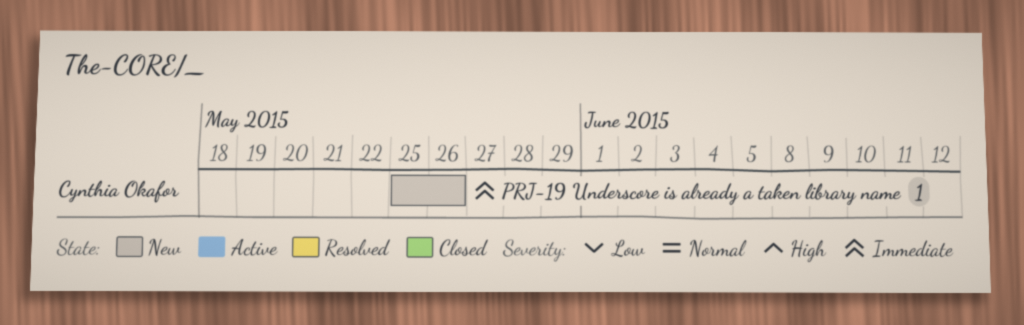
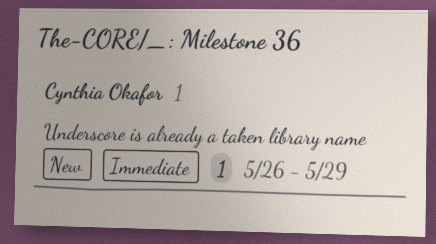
Underscore is already a taken library name, start: May 25 -> May 26
Underscore is already a taken library name, due: May 26 -> May 29

